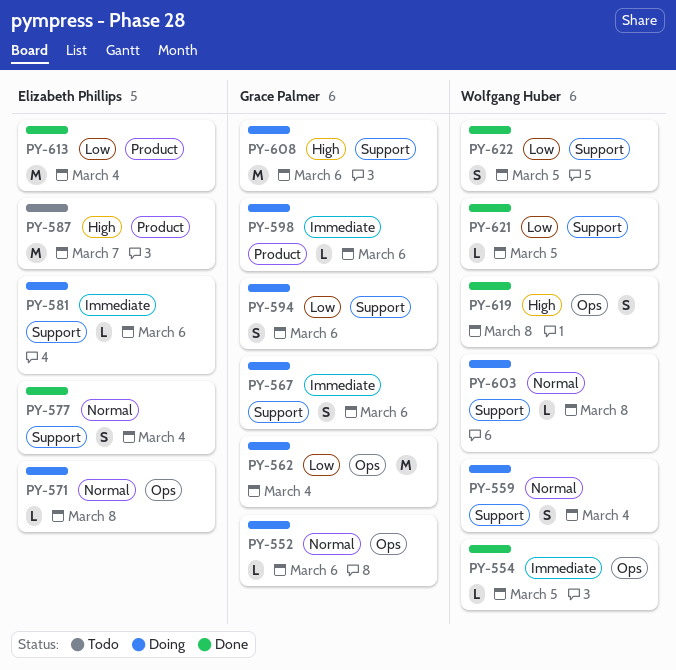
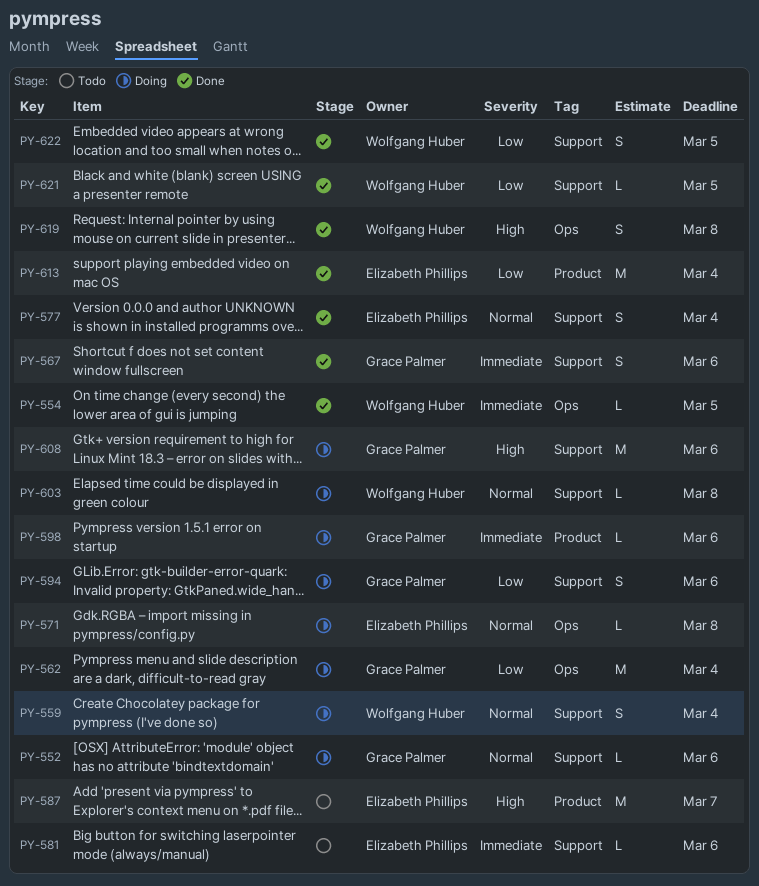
PY-552, label: Ops -> Support
PY-567, status: Doing -> Done
PY-581, status: Doing -> Todo

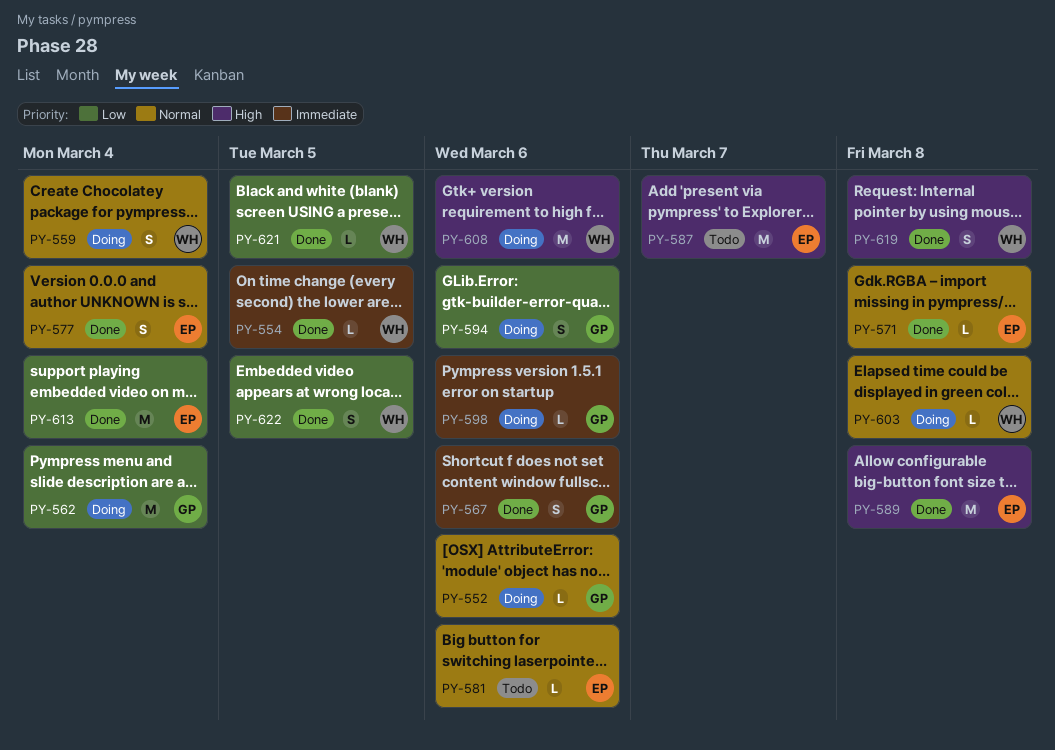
PY-571, status: Doing -> Done
PY-581, priority: Immediate -> Normal
PY-589: none -> present
PY-608, owner: Grace Palmer -> Wolfgang Huber

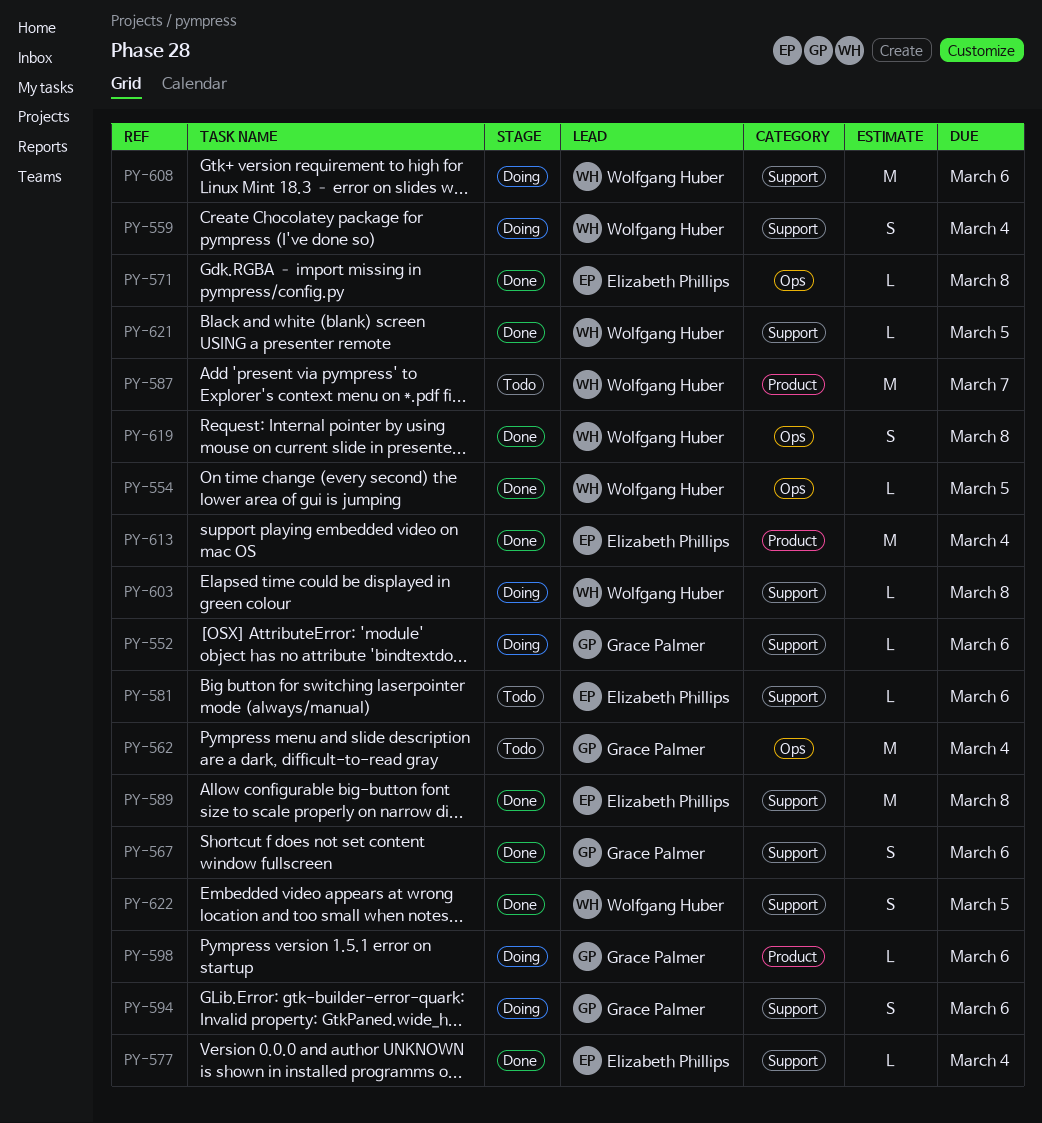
PY-562, status: Doing -> Todo
PY-577, estimate: S -> L
PY-587, owner: Elizabeth Phillips -> Wolfgang Huber

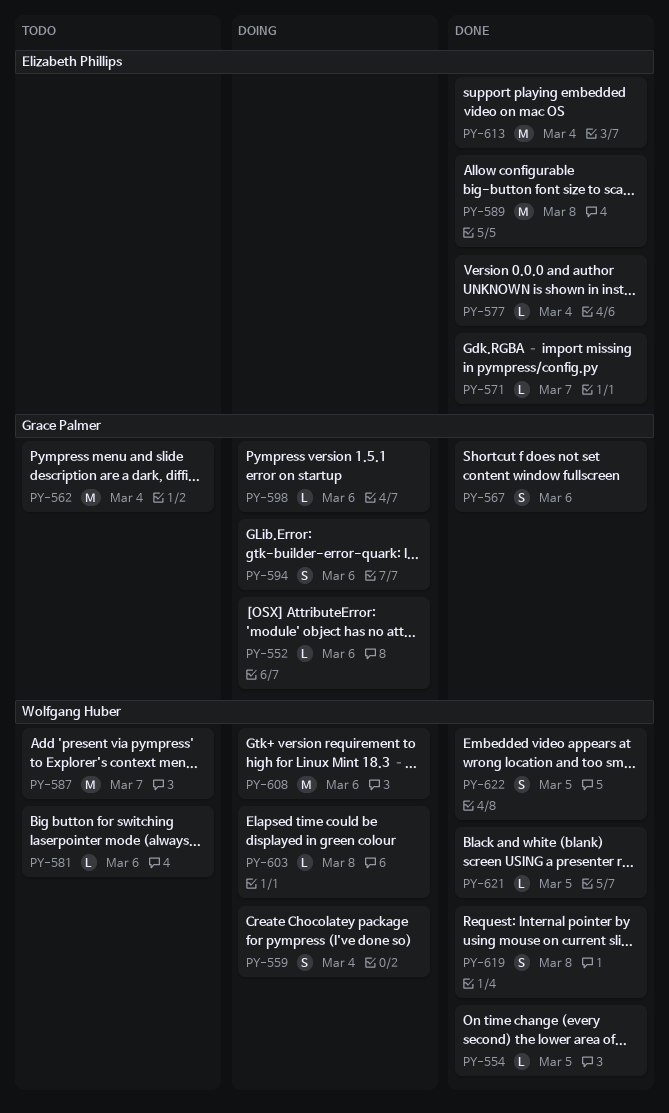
PY-571, due: Mar 8 -> Mar 7
PY-581, owner: Elizabeth Phillips -> Wolfgang Huber

